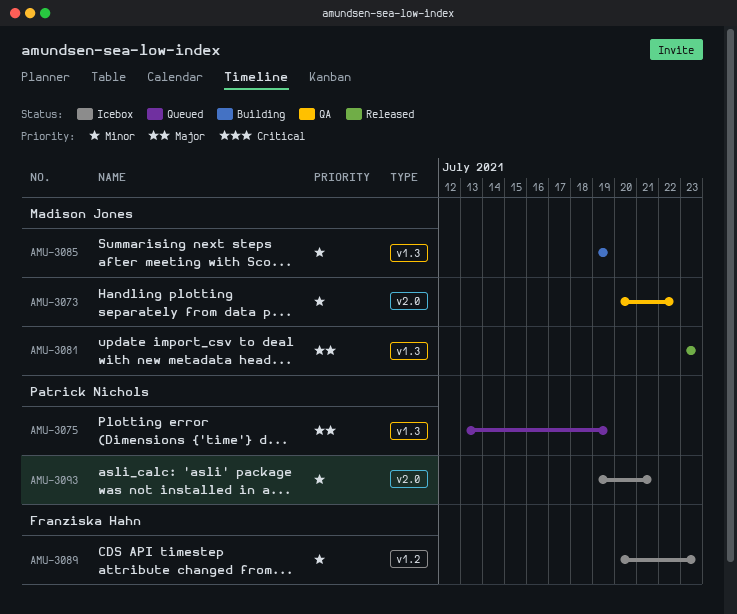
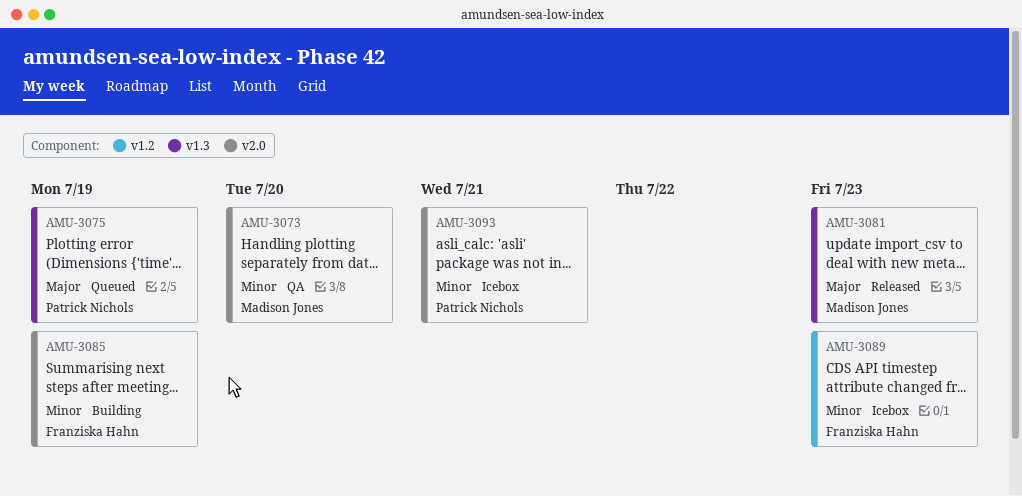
AMU-3073, due: Jul 22 -> Jul 20
AMU-3085, owner: Madison Jones -> Franziska Hahn
AMU-3085, label: v1.3 -> v2.0

